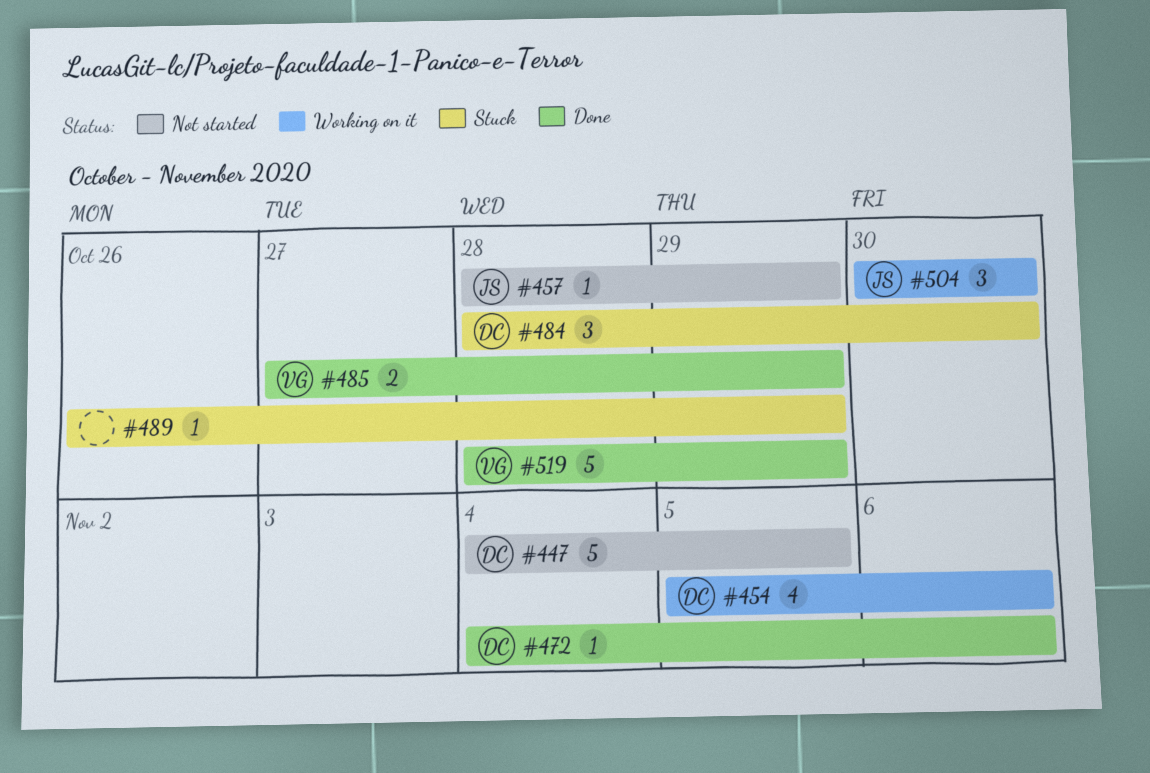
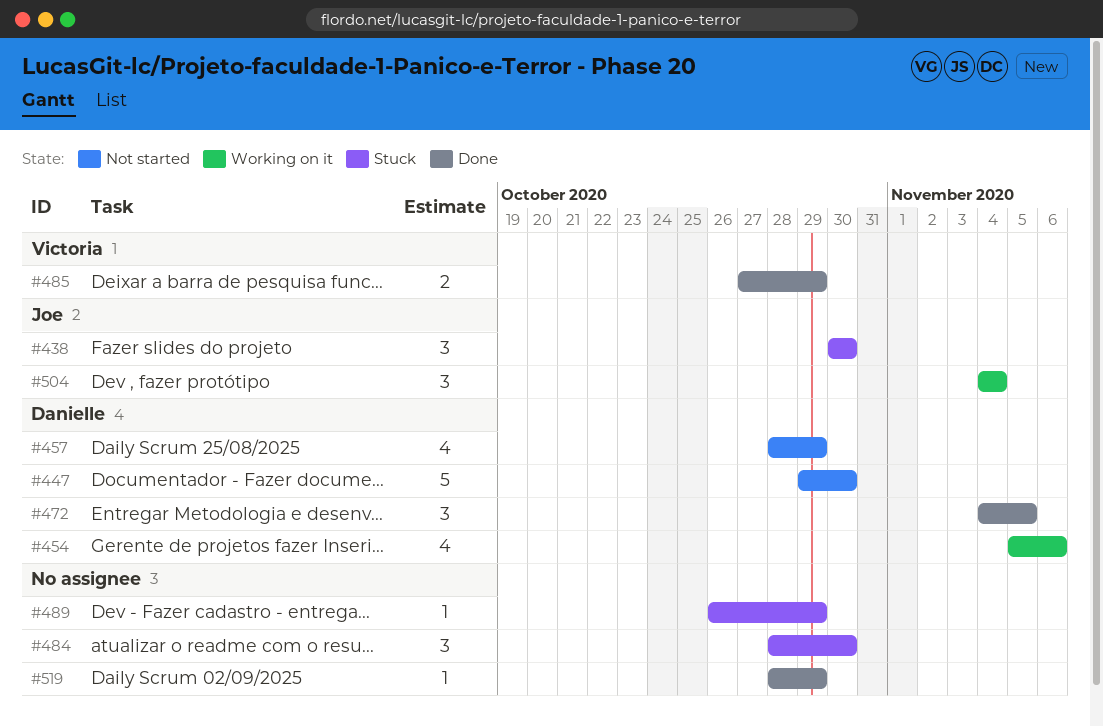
#438: none -> present
#447, start: Nov 4 -> Oct 29
#447, due: Nov 5 -> Oct 30
#457, owner: Joe -> Danielle
#457, estimate: 1 -> 4
#472, estimate: 1 -> 3
#472, due: Nov 6 -> Nov 5
#484, owner: Danielle -> none
#504, start: Oct 30 -> Nov 4
#504, due: Oct 30 -> Nov 4
#519, owner: Victoria -> none
#519, estimate: 5 -> 1

